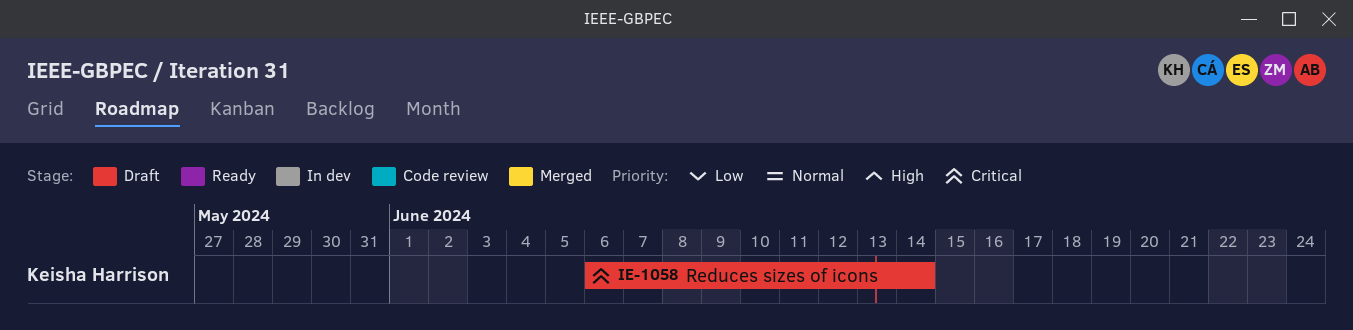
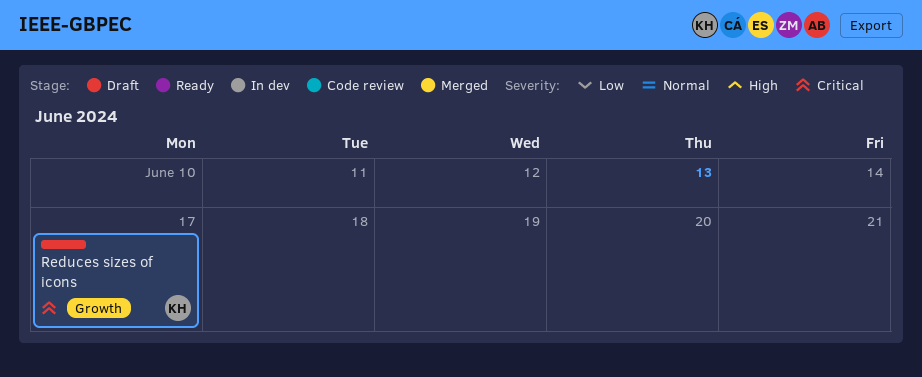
Reduces sizes of icons, due: Jun 14 -> Jun 17

